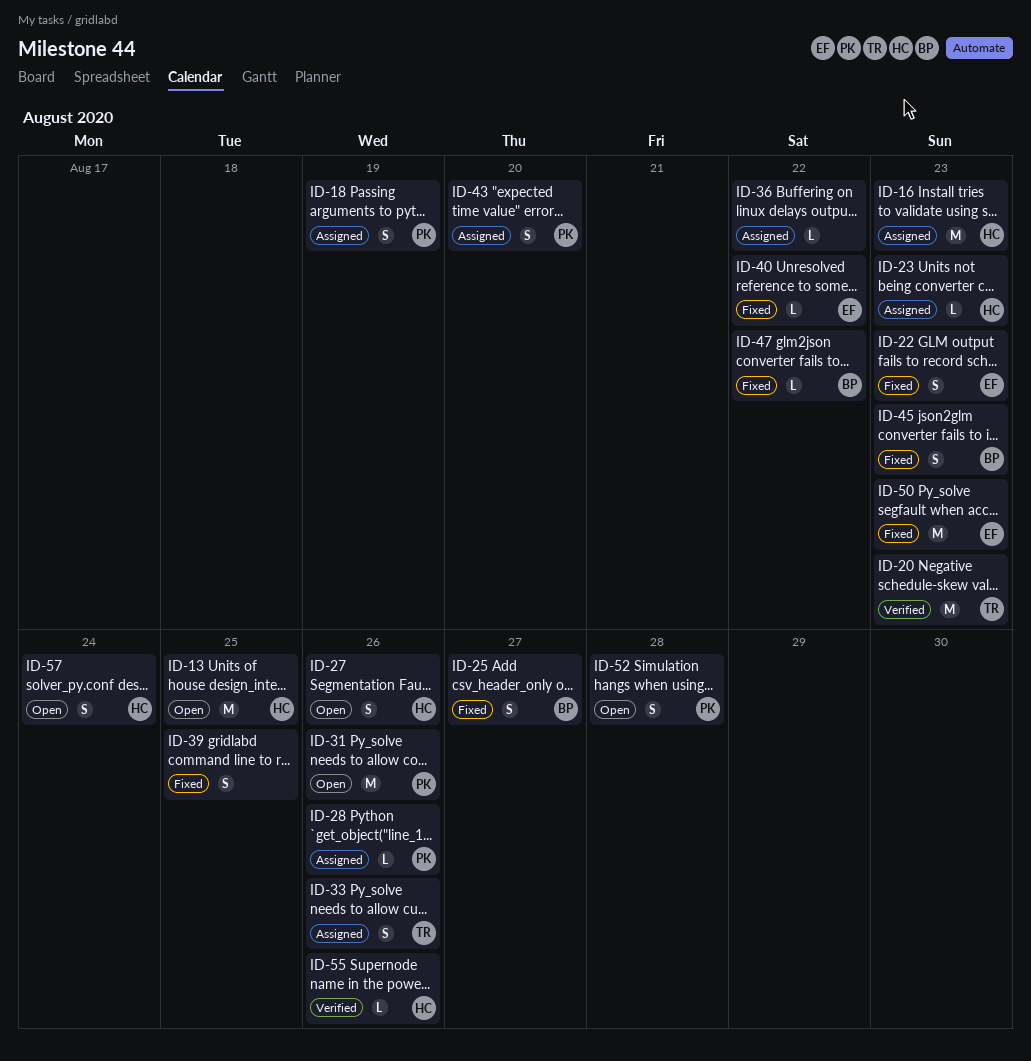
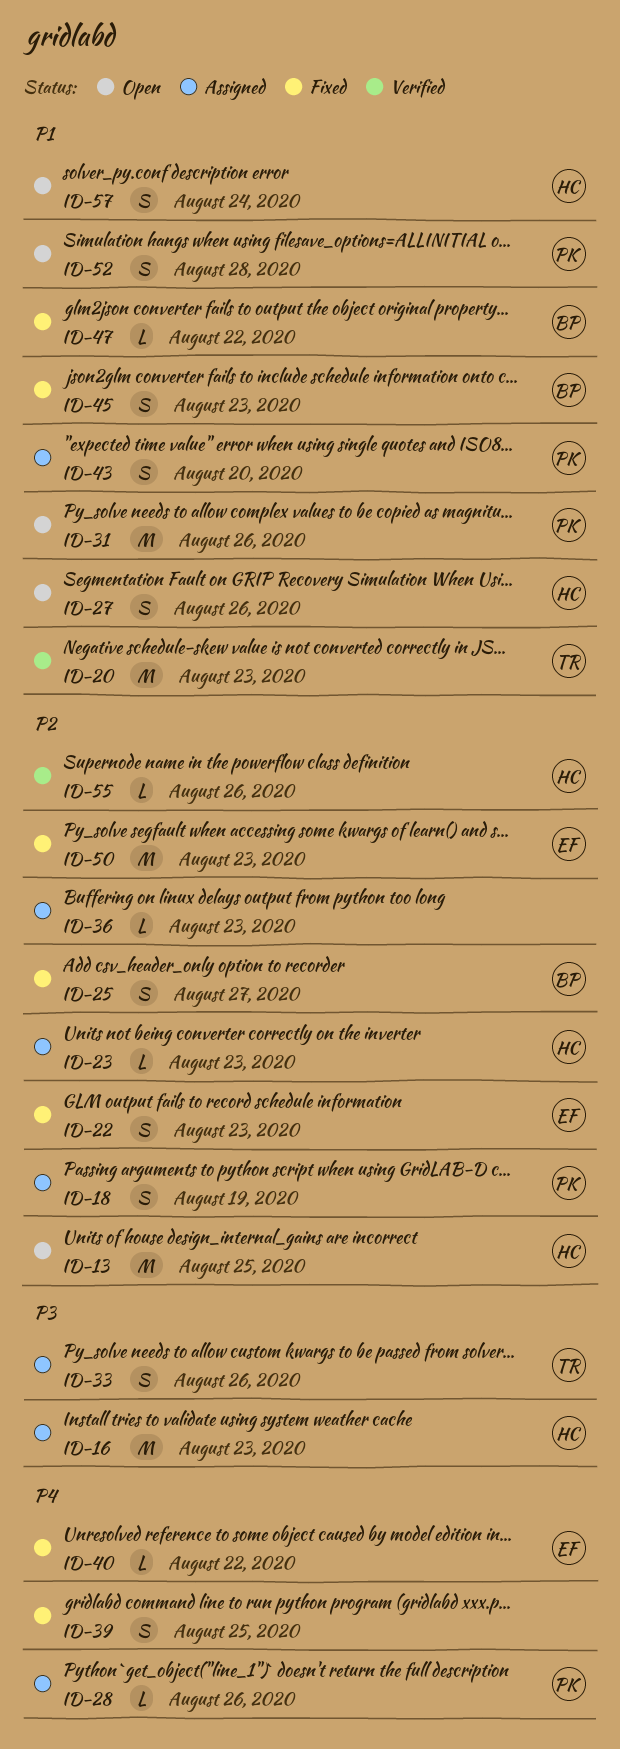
ID-36, due: Aug 22 -> Aug 23

